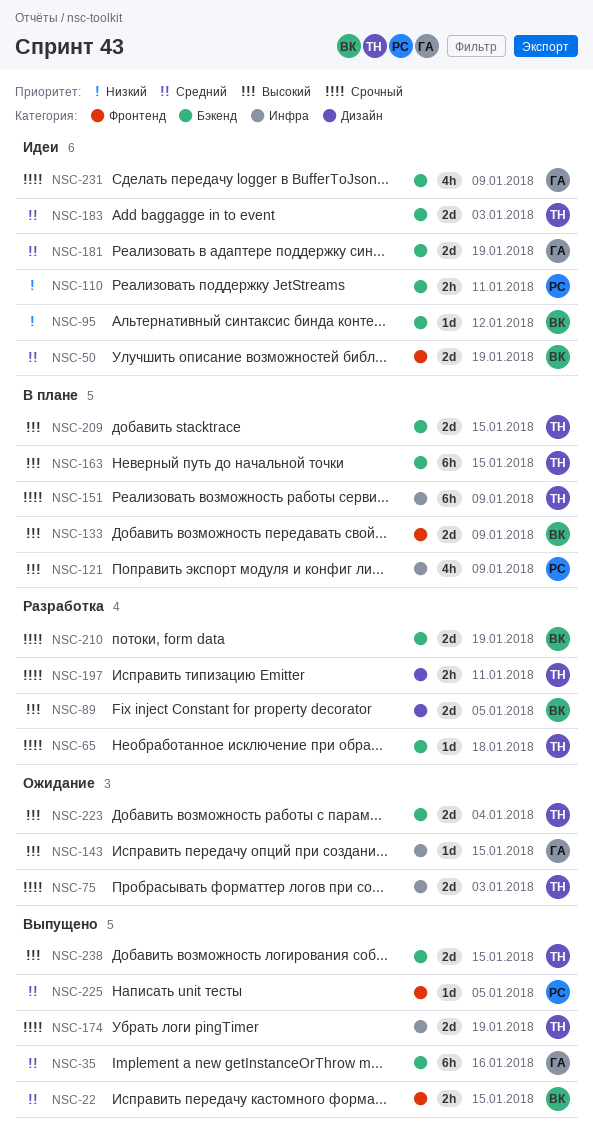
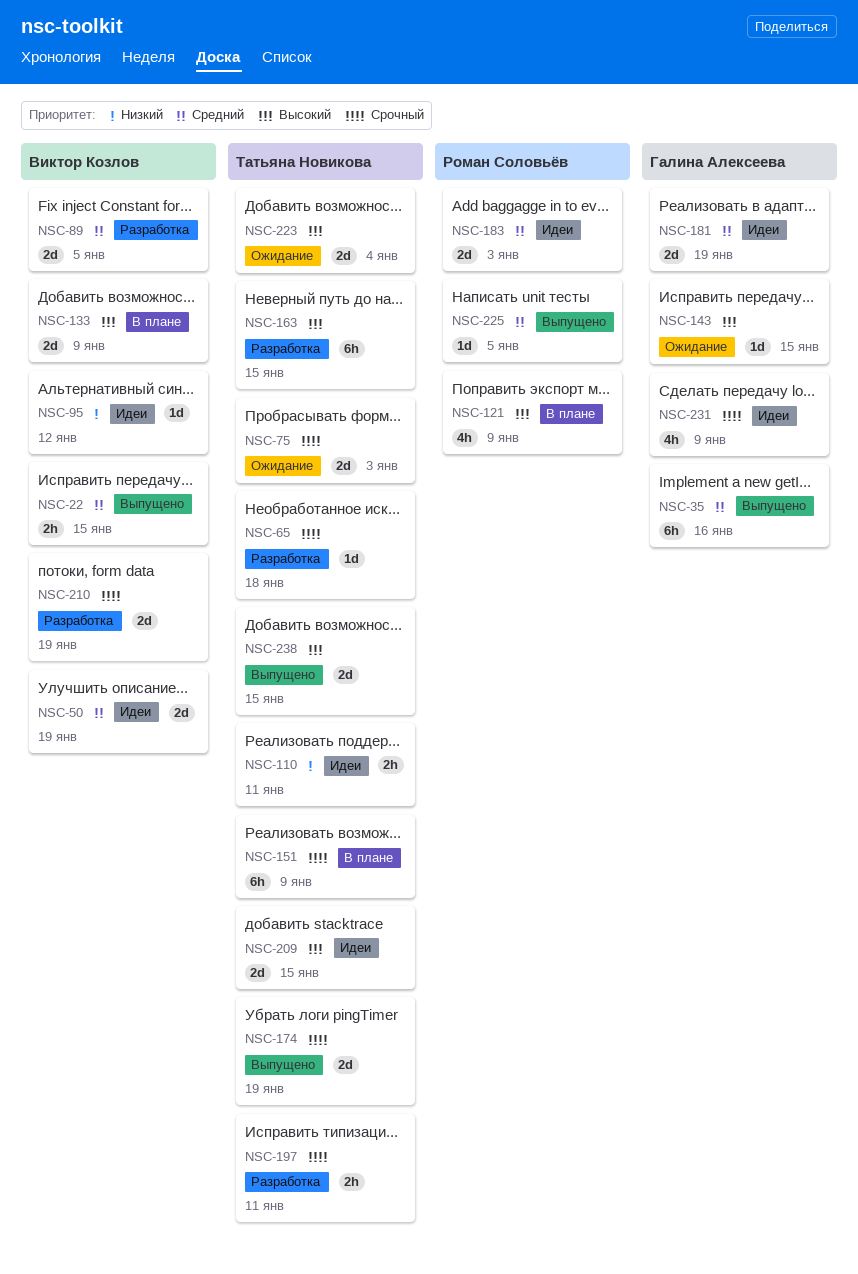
NSC-89, priority: Высокий -> Средний
NSC-110, owner: Роман Соловьёв -> Татьяна Новикова
NSC-163, status: В плане -> Разработка
NSC-183, owner: Татьяна Новикова -> Роман Соловьёв
NSC-209, status: В плане -> Идеи

